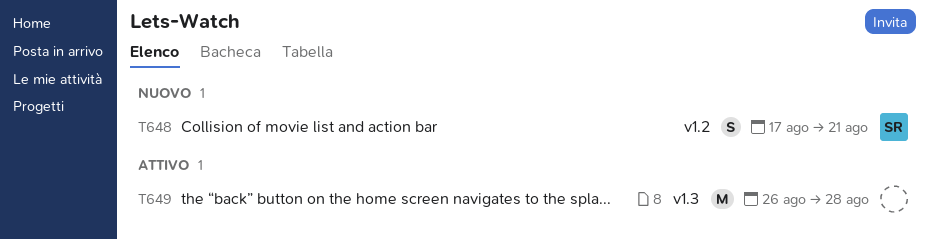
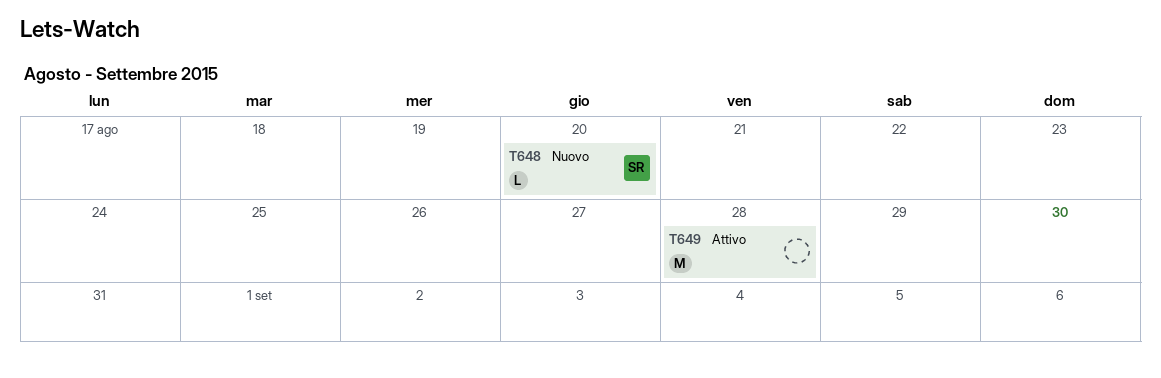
T648, estimate: S -> L
T648, due: Aug 21 -> Aug 20

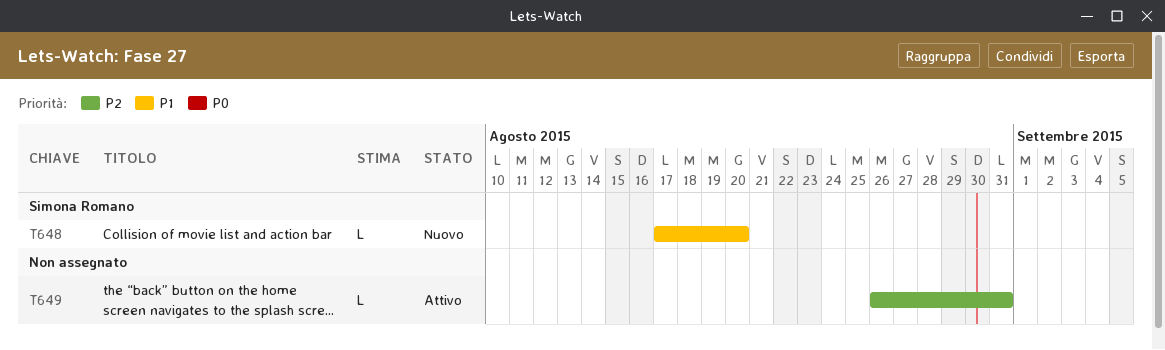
T649, estimate: M -> L
T649, due: Aug 28 -> Aug 31

